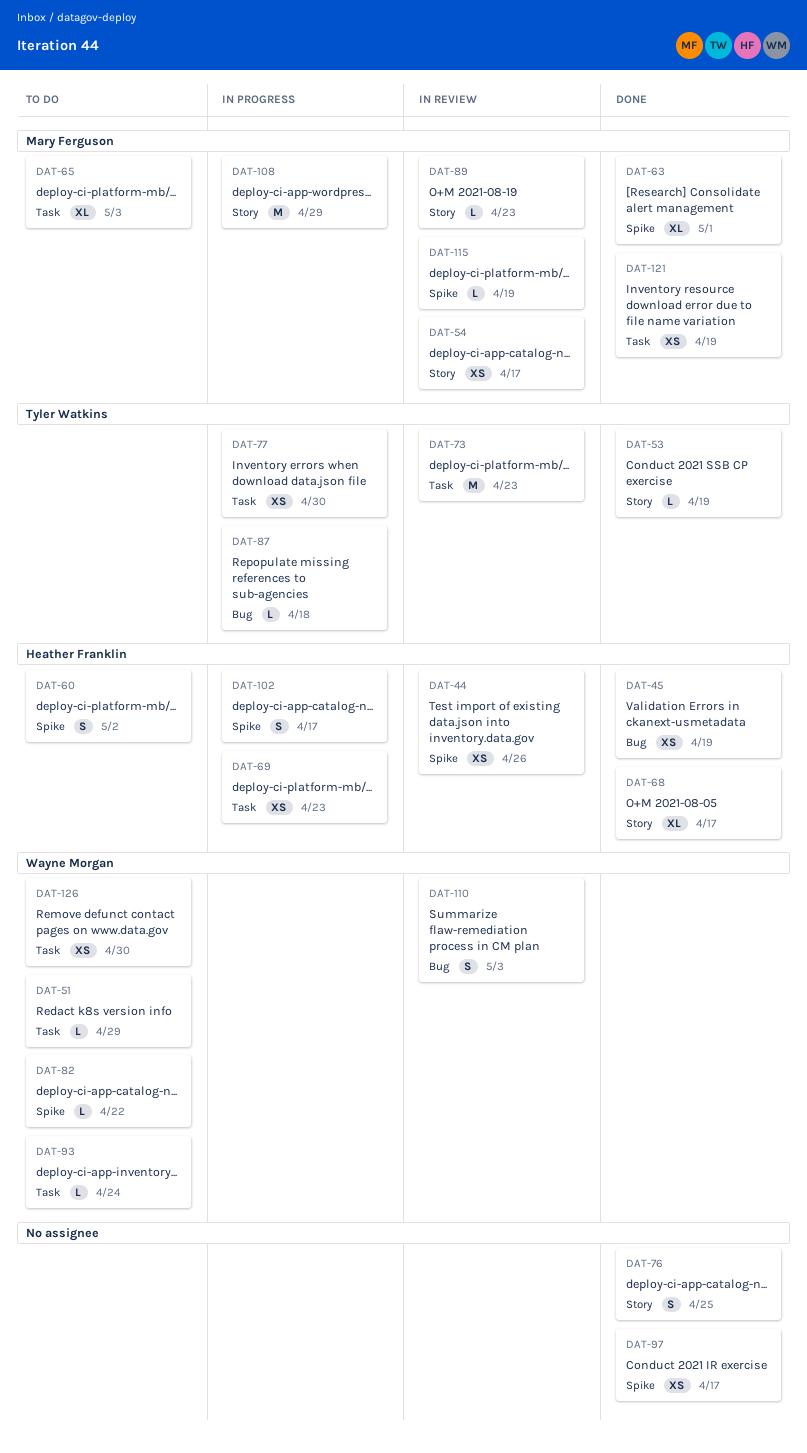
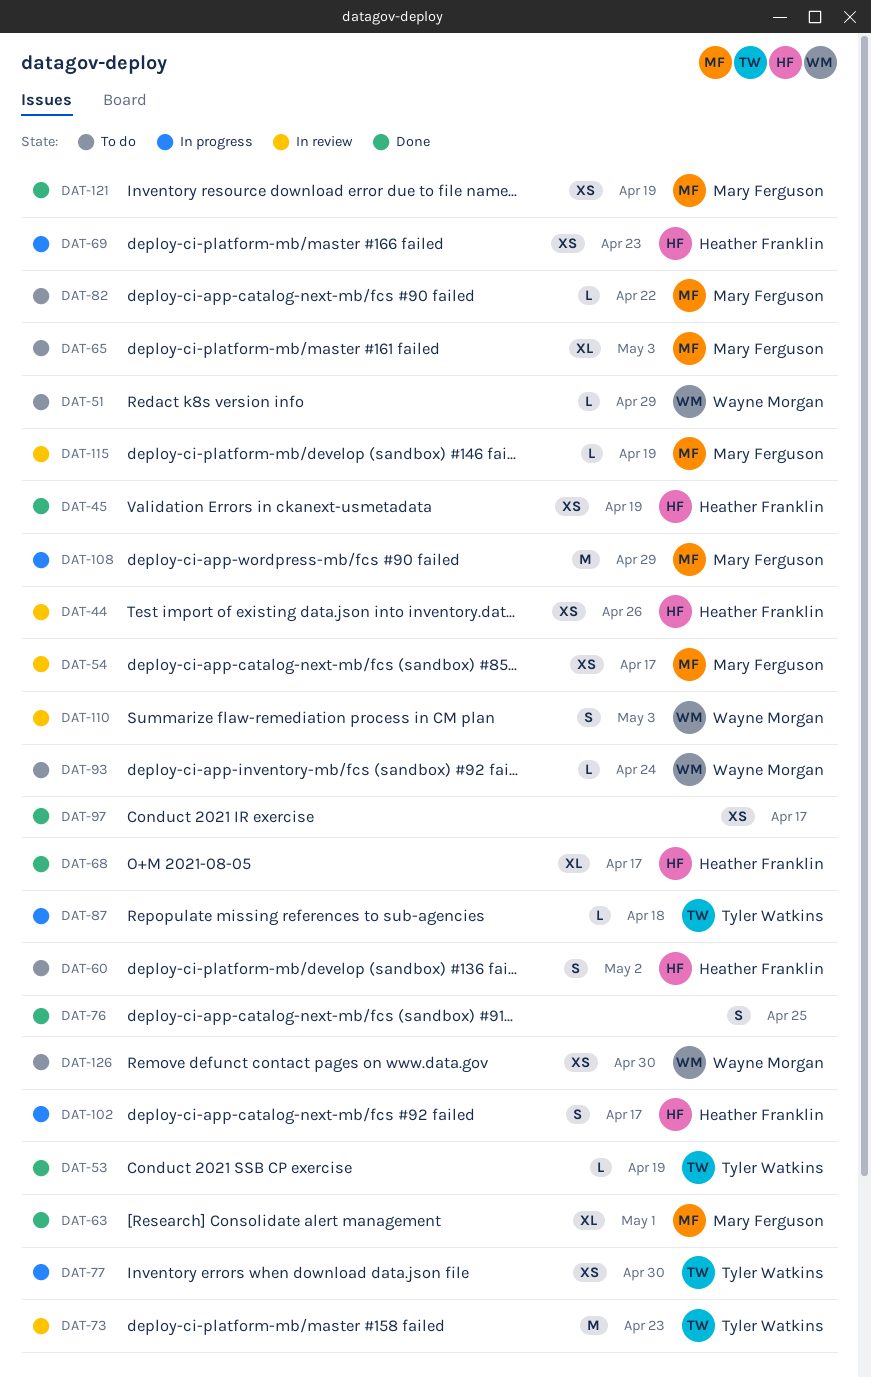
DAT-82, owner: Wayne Morgan -> Mary Ferguson
DAT-89: present -> none

